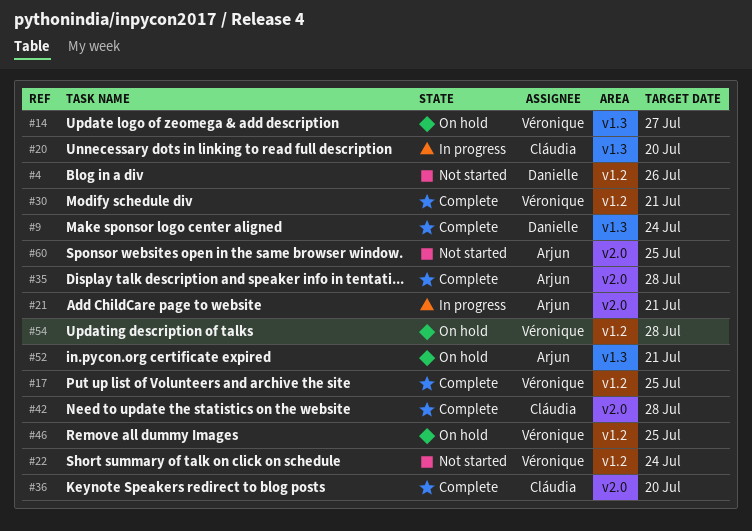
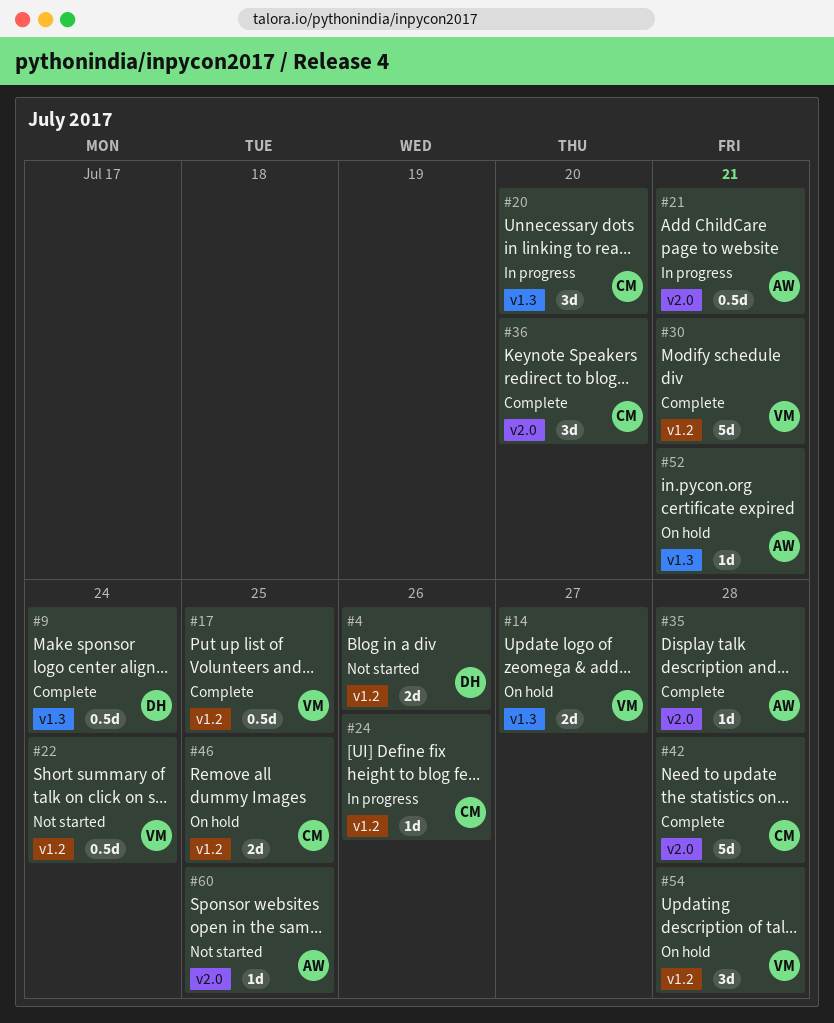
#24: none -> present
#46, owner: Véronique -> Cláudia

